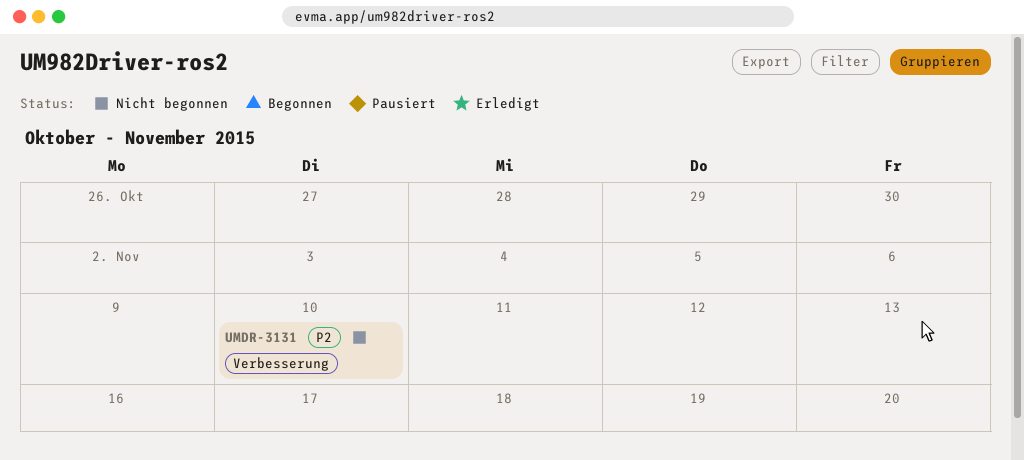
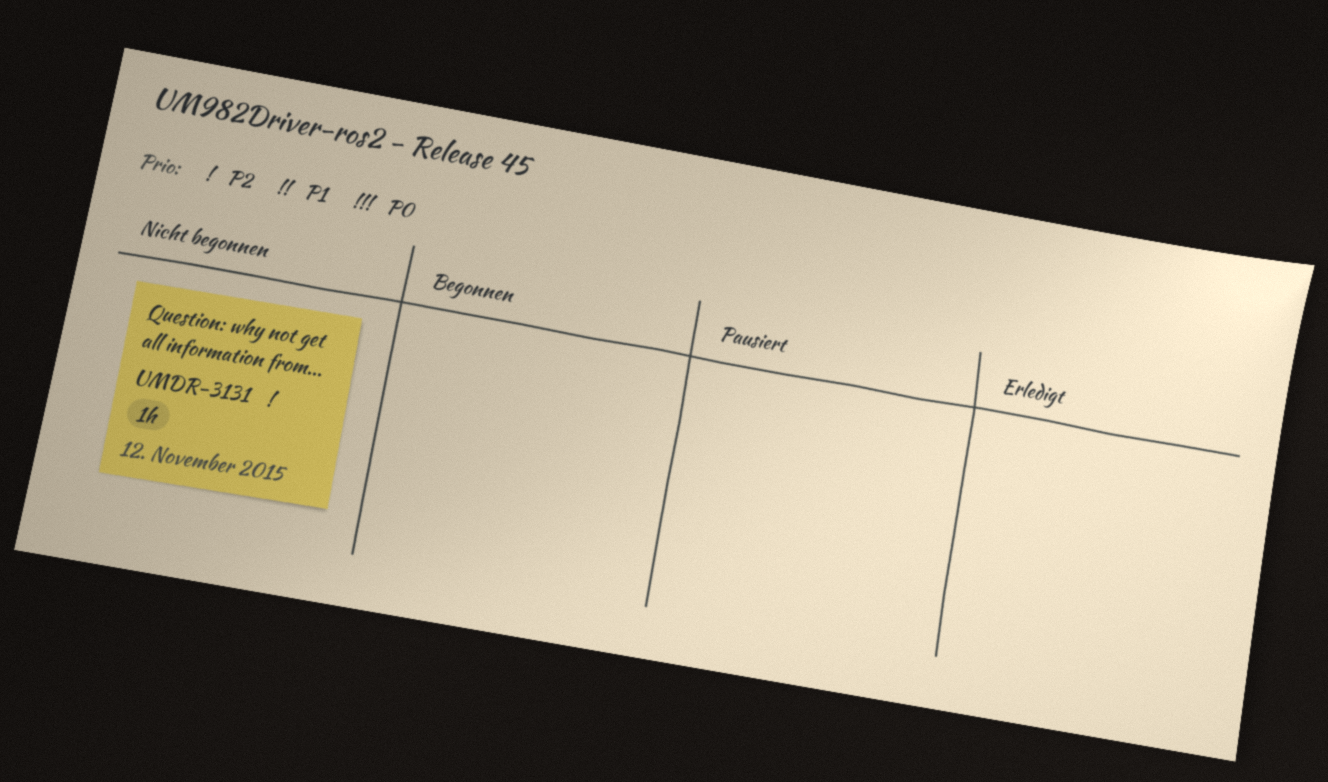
UMDR-3131, due: Nov 10 -> Nov 12

